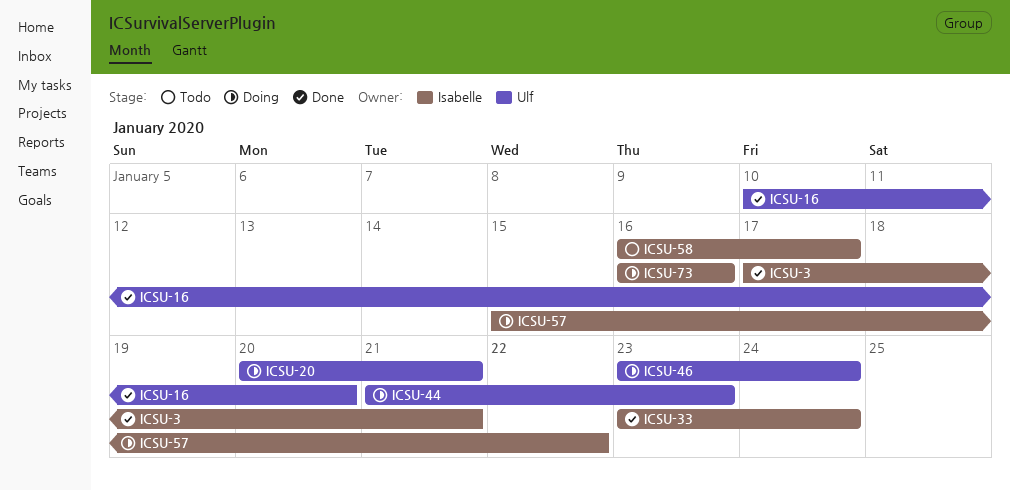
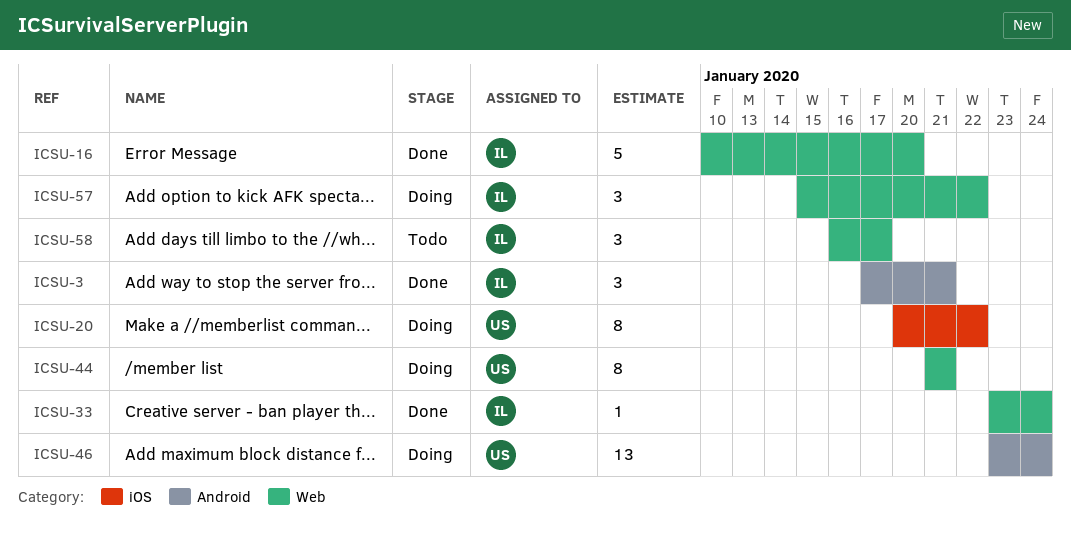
ICSU-16, owner: Ulf -> Isabelle
ICSU-20, due: Jan 21 -> Jan 22
ICSU-44, due: Jan 23 -> Jan 21
ICSU-73: present -> none

